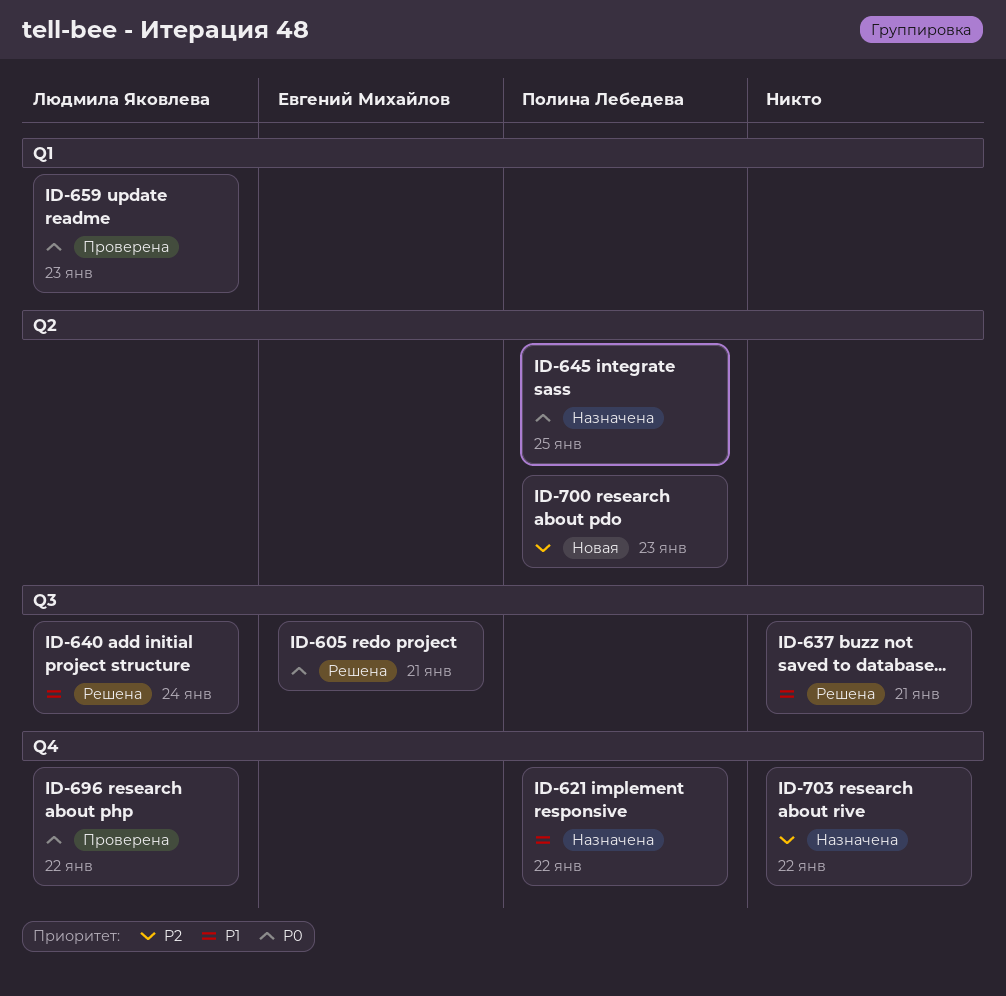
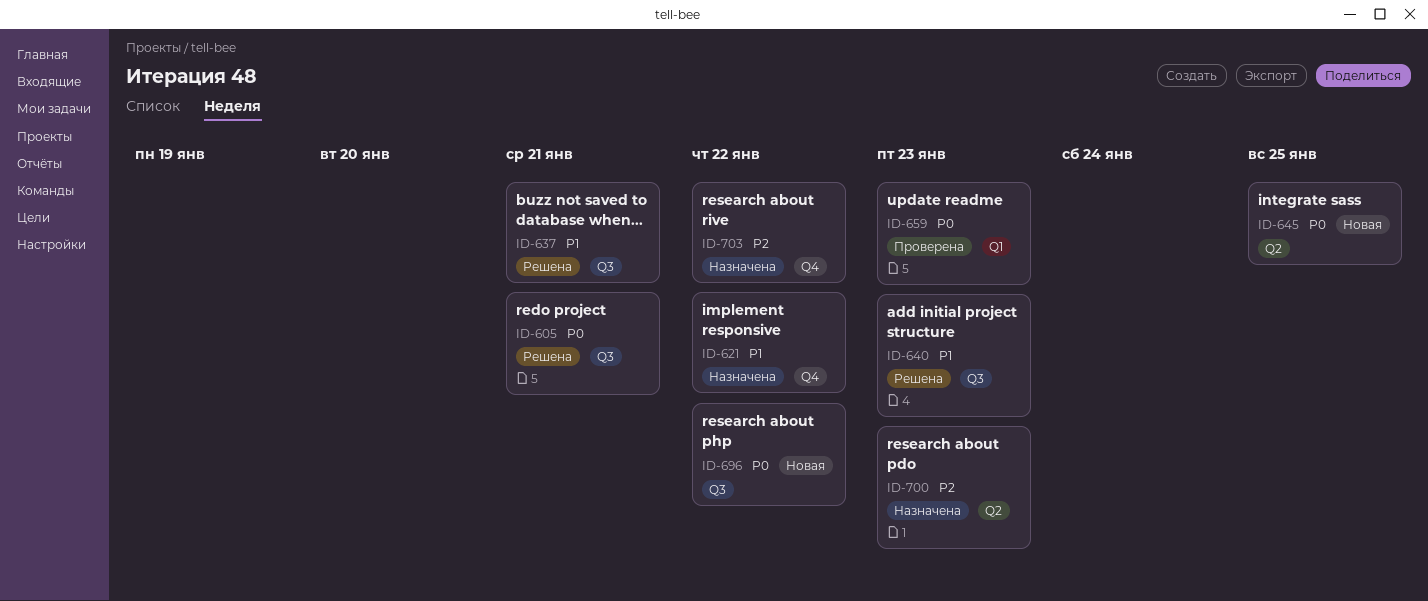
ID-640, due: Jan 24 -> Jan 23
ID-645, status: Назначена -> Новая
ID-696, status: Проверена -> Новая
ID-696, label: Q4 -> Q3
ID-700, status: Новая -> Назначена

